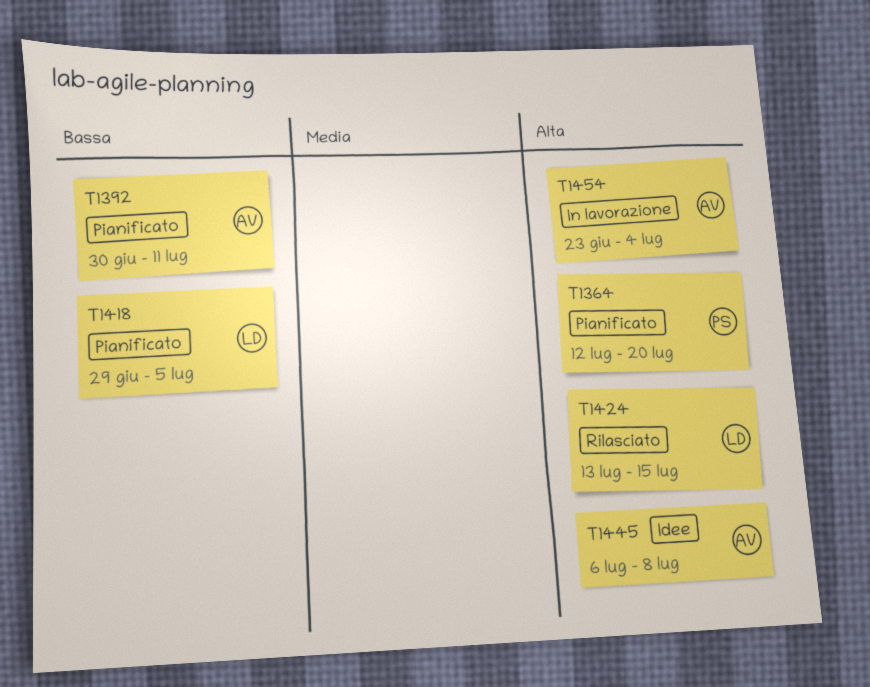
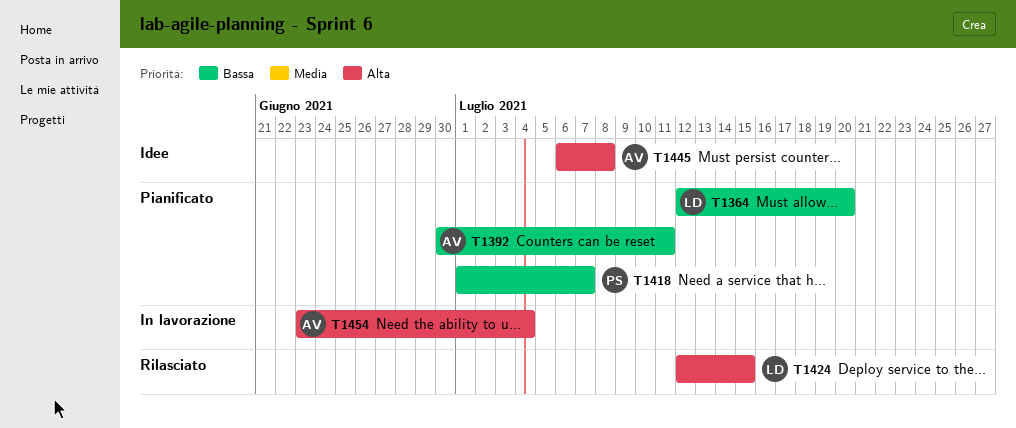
T1364, owner: PS -> LD
T1364, priority: Alta -> Bassa
T1418, owner: LD -> PS
T1418, start: Jun 29 -> Jul 1
T1418, due: Jul 5 -> Jul 7
T1424, start: Jul 13 -> Jul 12

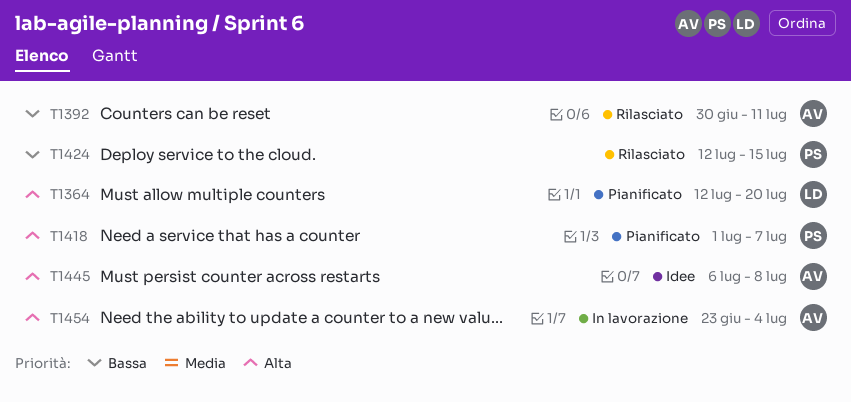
T1364, priority: Bassa -> Alta
T1392, status: Pianificato -> Rilasciato
T1418, priority: Bassa -> Alta
T1424, owner: LD -> PS
T1424, priority: Alta -> Bassa

